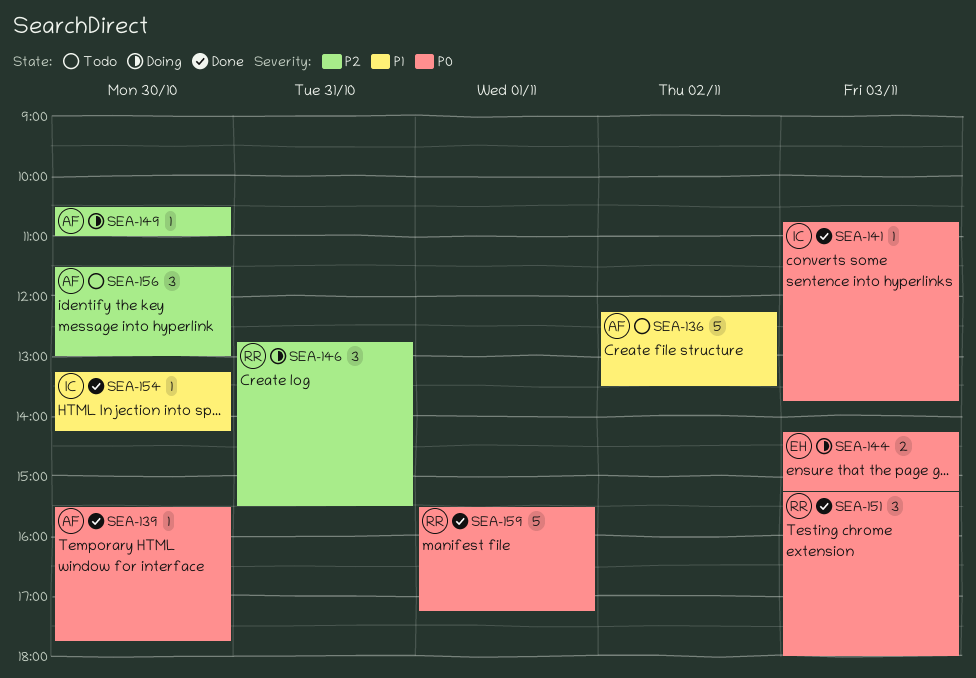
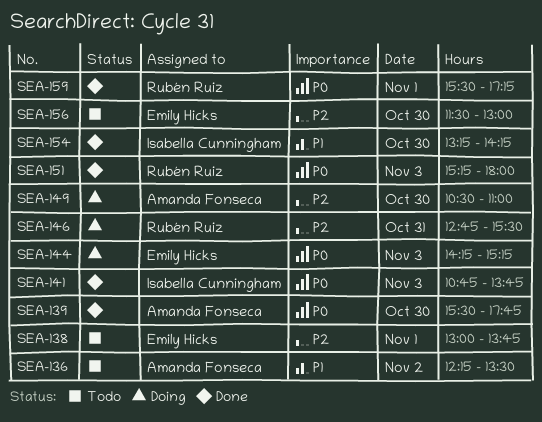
SEA-138: none -> present
SEA-156, owner: Amanda Fonseca -> Emily Hicks

